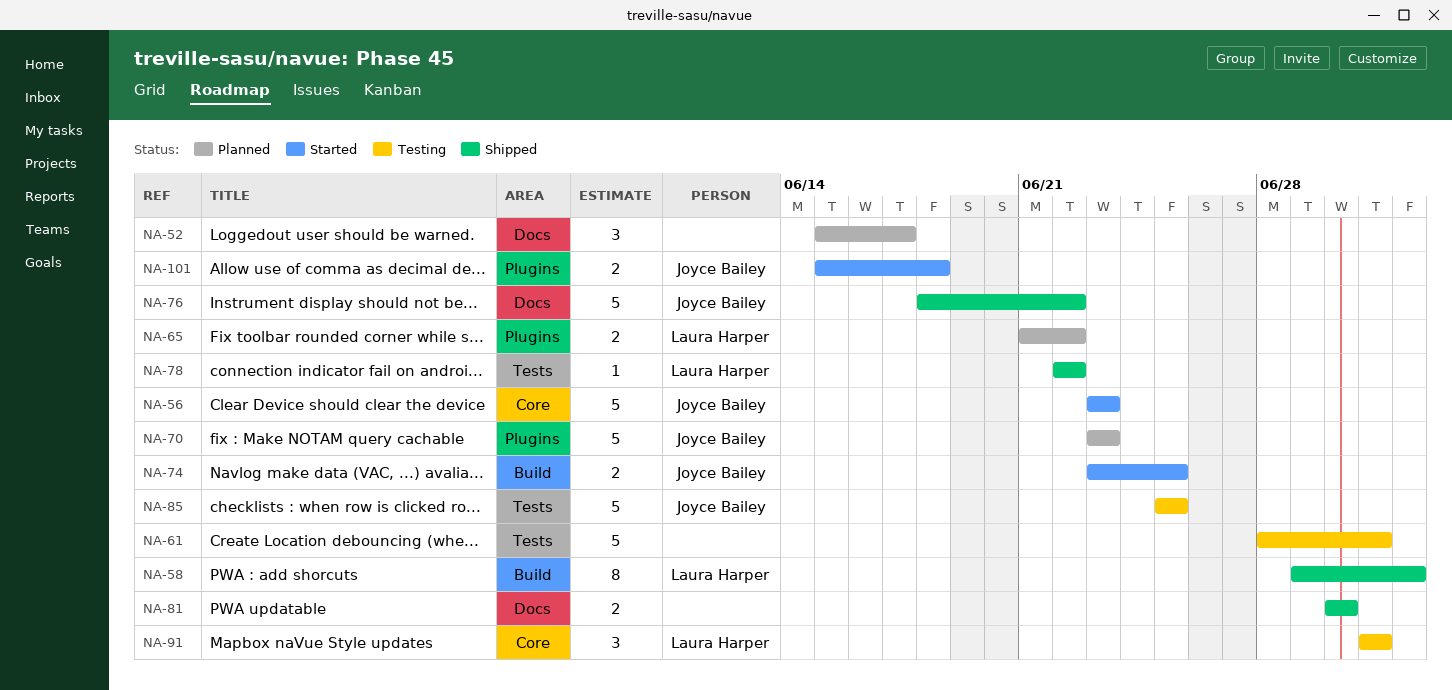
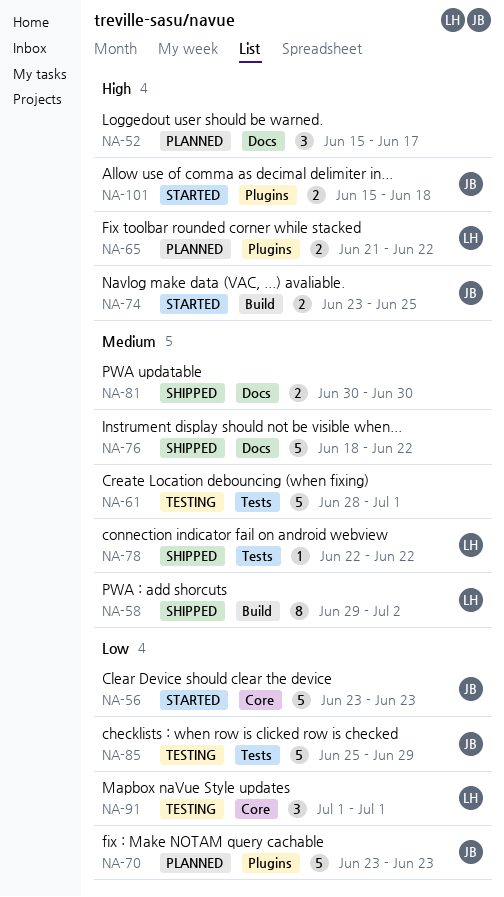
NA-76, owner: Joyce Bailey -> none
NA-85, due: Jun 25 -> Jun 29

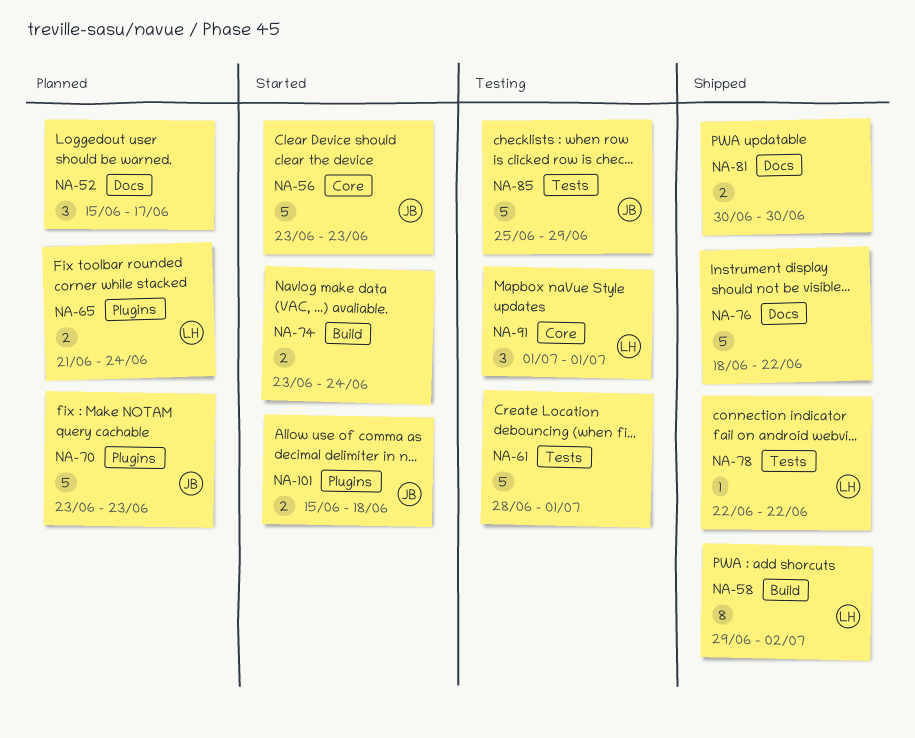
NA-65, due: Jun 22 -> Jun 24
NA-74, owner: JB -> none
NA-74, due: Jun 25 -> Jun 24

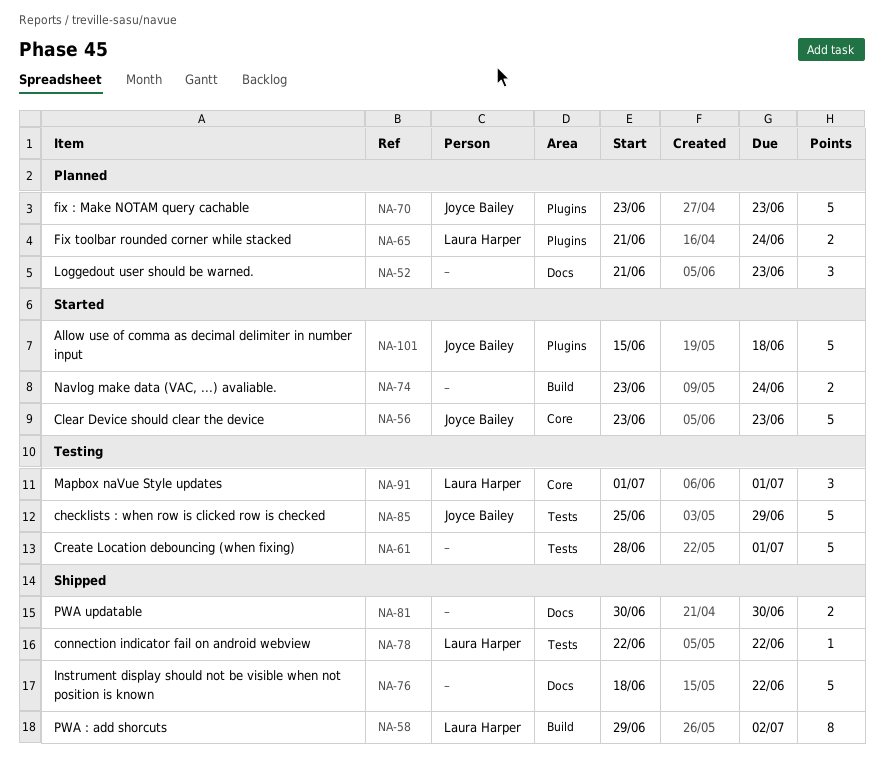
NA-52, start: Jun 15 -> Jun 21
NA-52, due: Jun 17 -> Jun 23
NA-101, estimate: 2 -> 5

